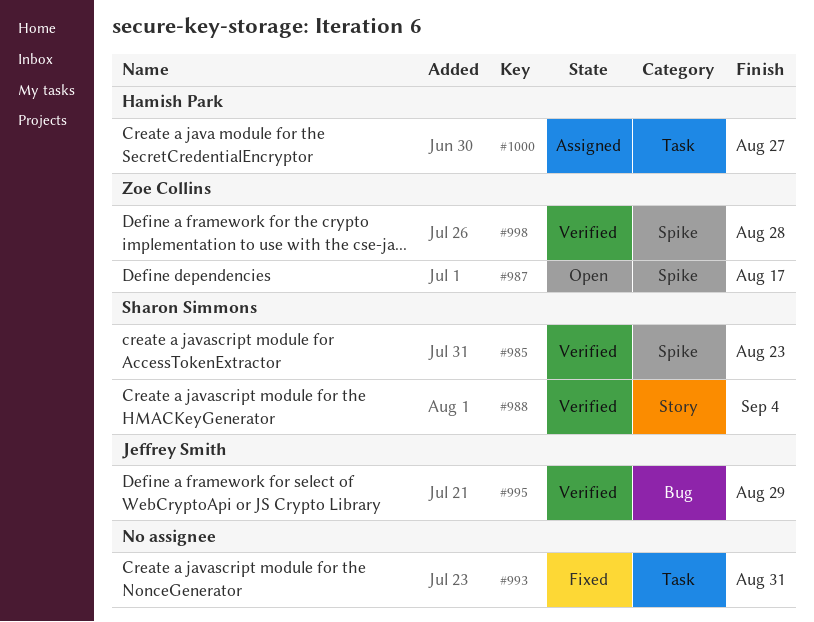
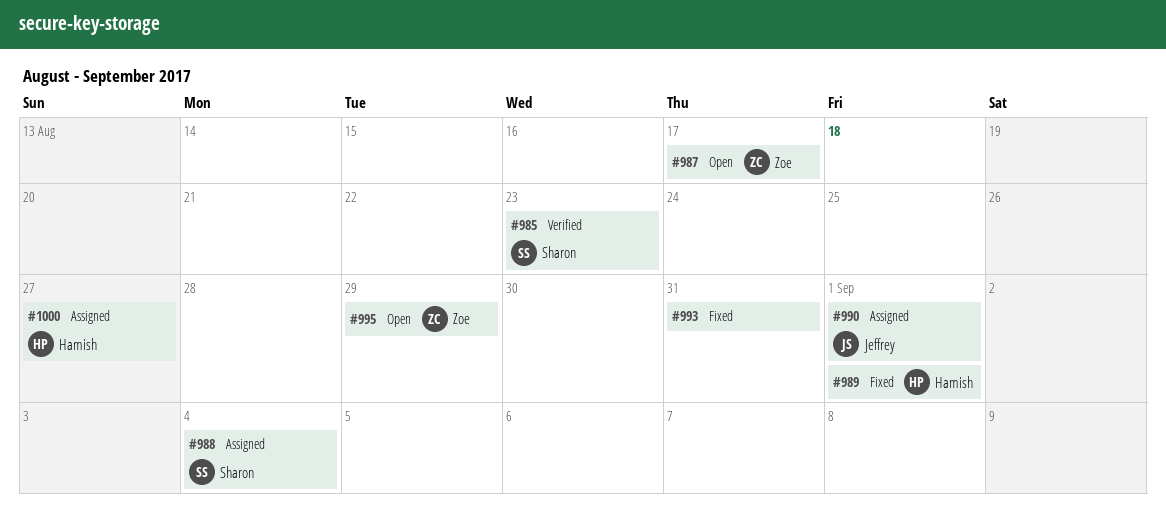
#988, status: Verified -> Assigned
#989: none -> present
#990: none -> present
#995, status: Verified -> Open
#995, owner: Jeffrey Smith -> Zoe Collins
#998: present -> none

